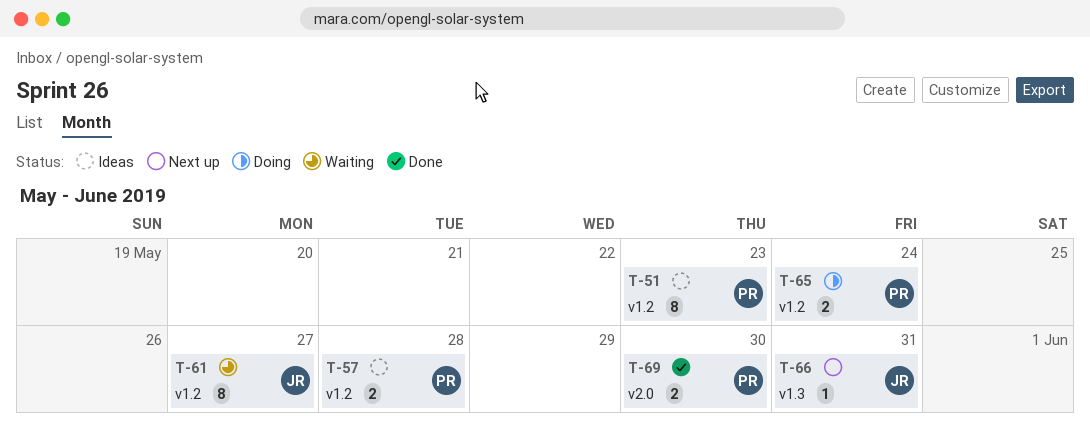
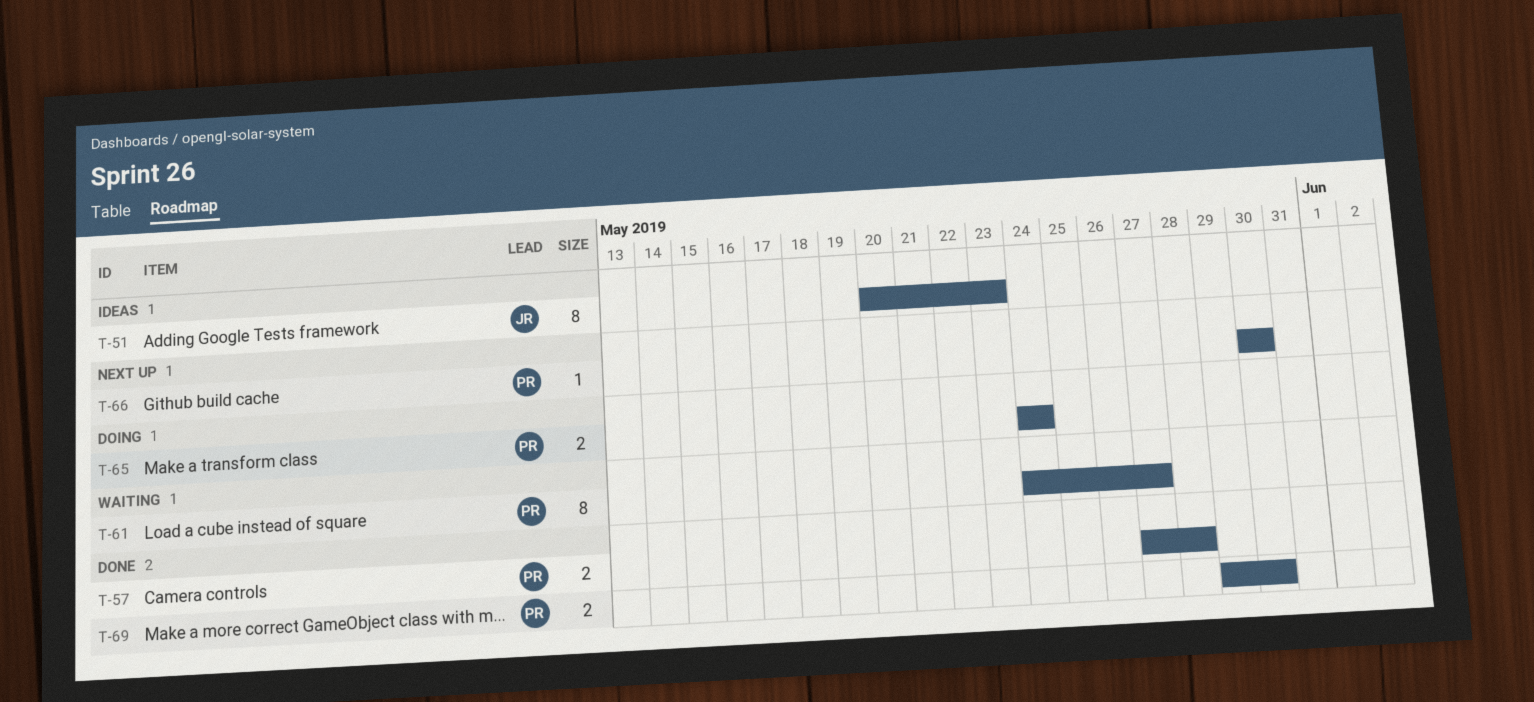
T-51, owner: PR -> JR
T-57, status: Ideas -> Done
T-61, owner: JR -> PR
T-66, owner: JR -> PR
T-66, due: May 31 -> May 30

